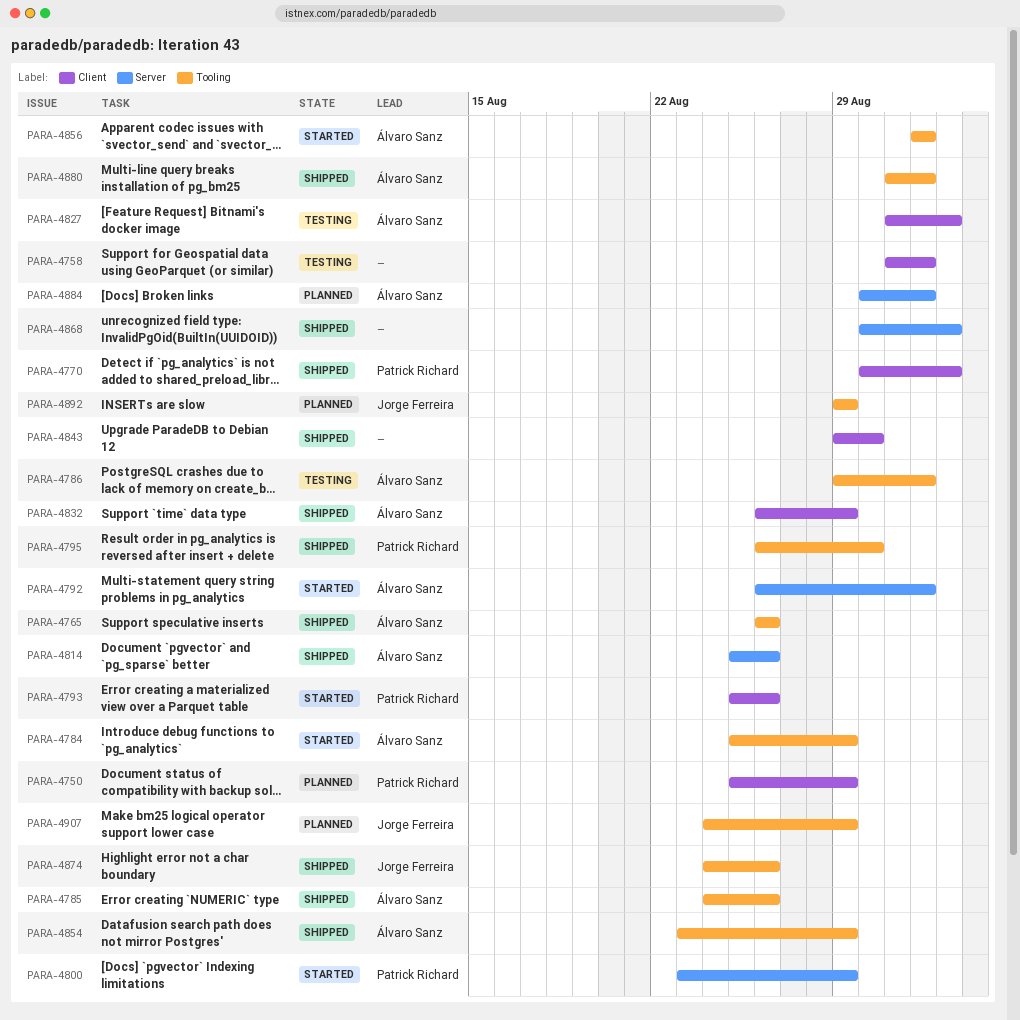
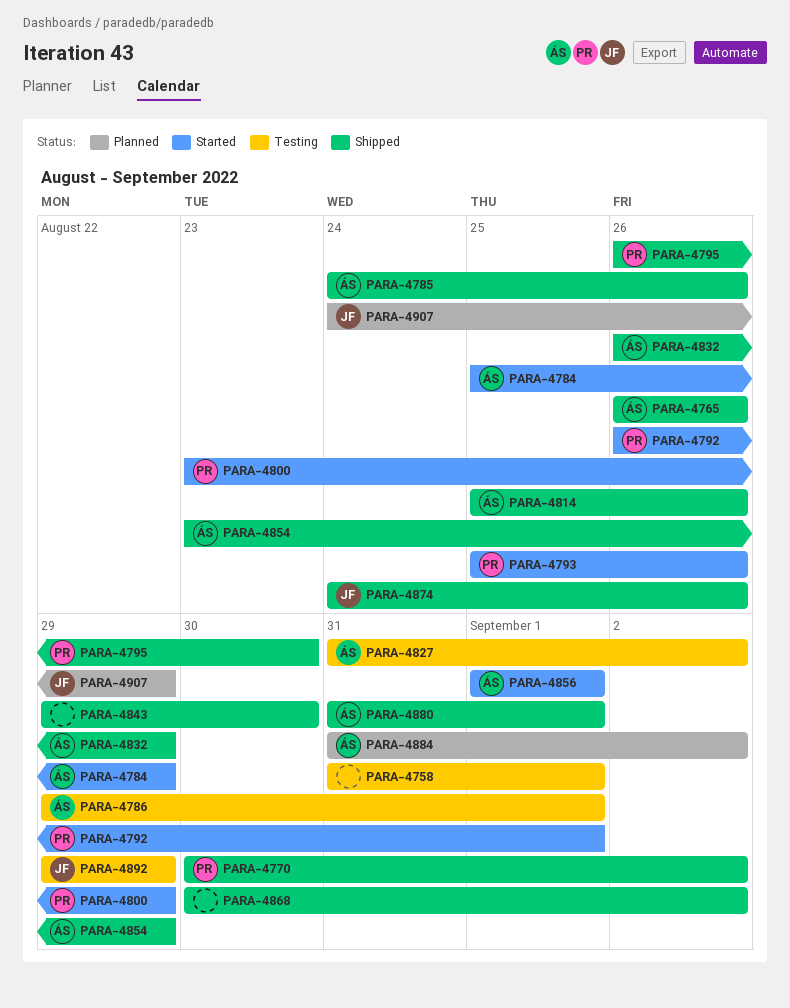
PARA-4750: present -> none
PARA-4792, owner: Álvaro Sanz -> Patrick Richard
PARA-4884, start: Aug 30 -> Aug 31
PARA-4884, due: Sep 1 -> Sep 2
PARA-4892, status: Planned -> Testing

